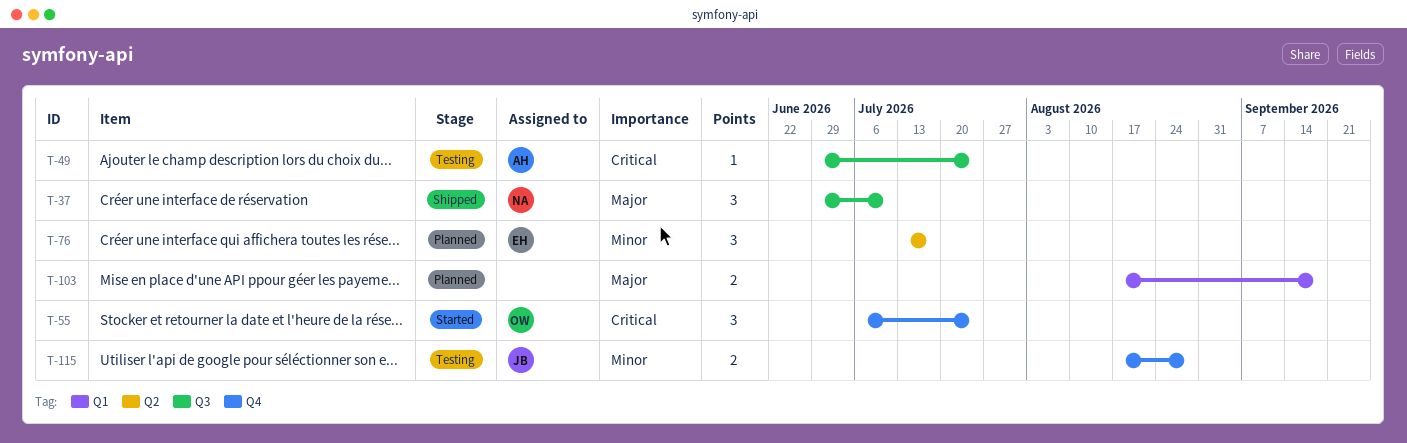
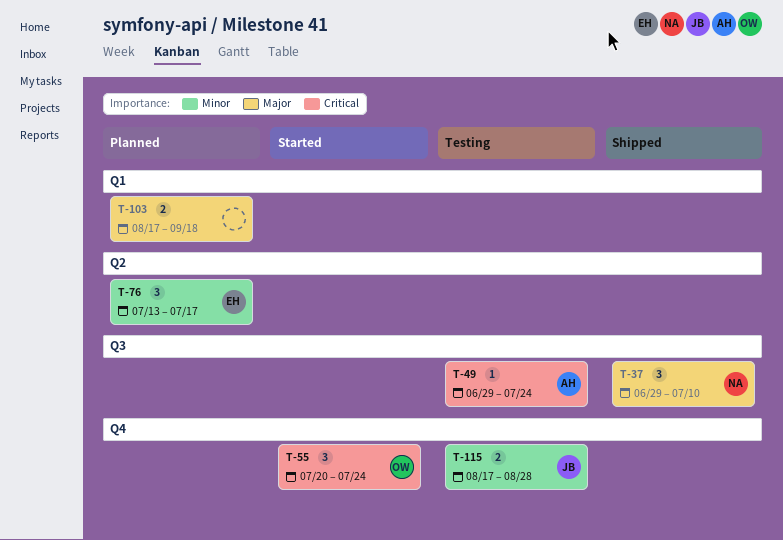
T-55, start: Jul 6 -> Jul 20

